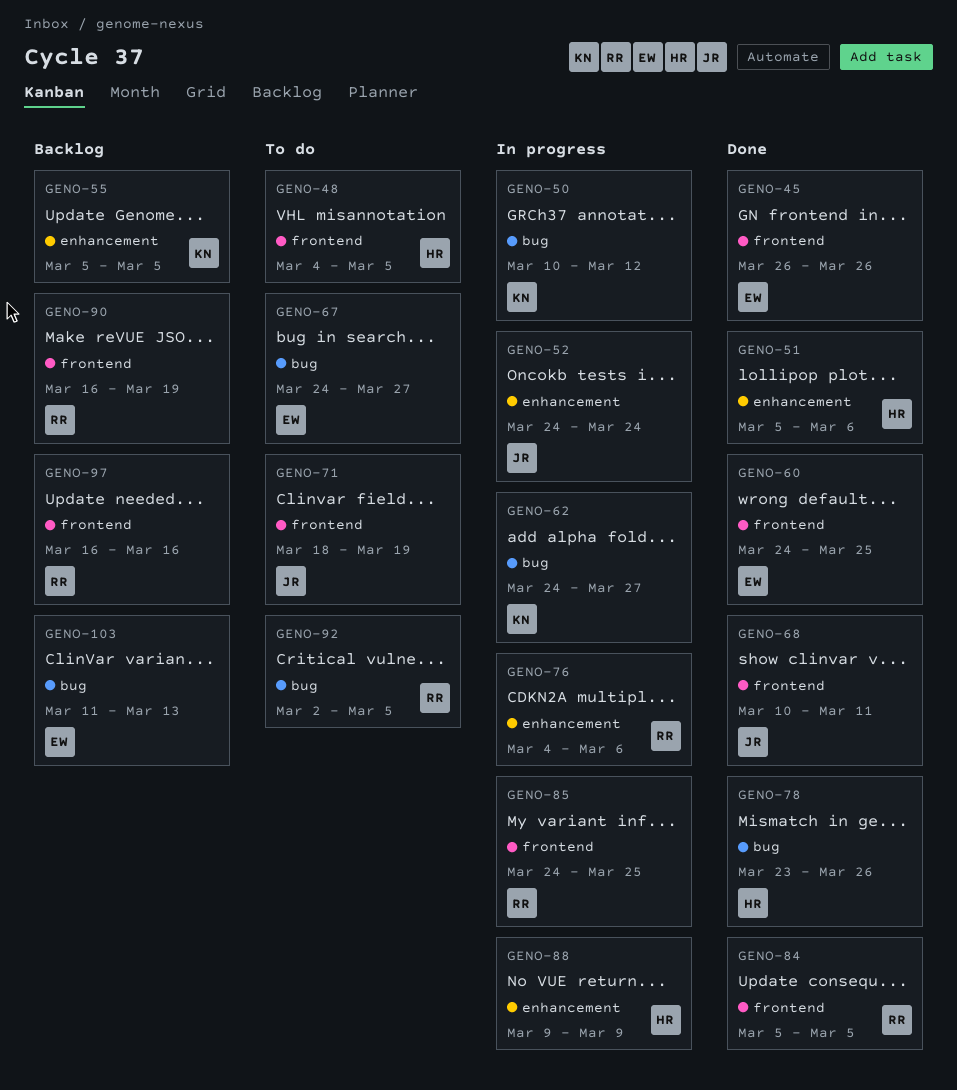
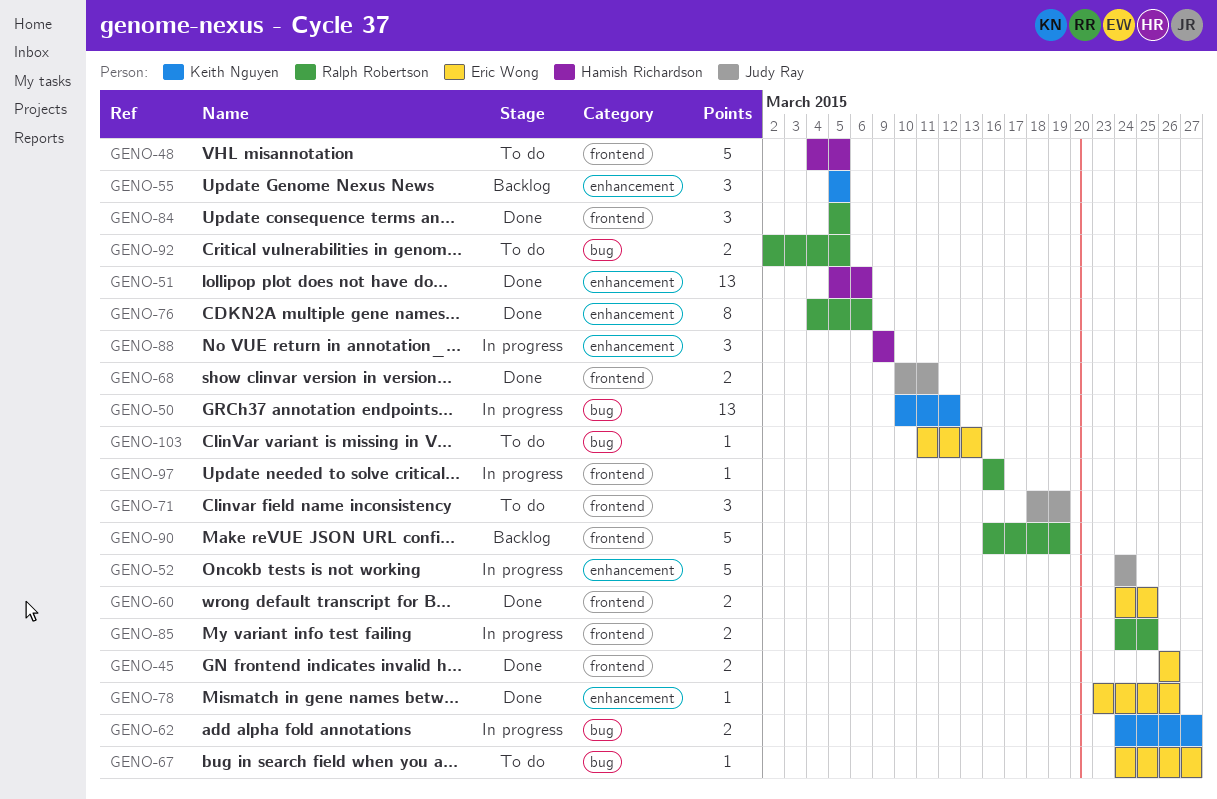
GENO-76, status: In progress -> Done
GENO-78, owner: Hamish Richardson -> Eric Wong
GENO-78, label: bug -> enhancement
GENO-97, status: Backlog -> In progress
GENO-103, status: Backlog -> To do

